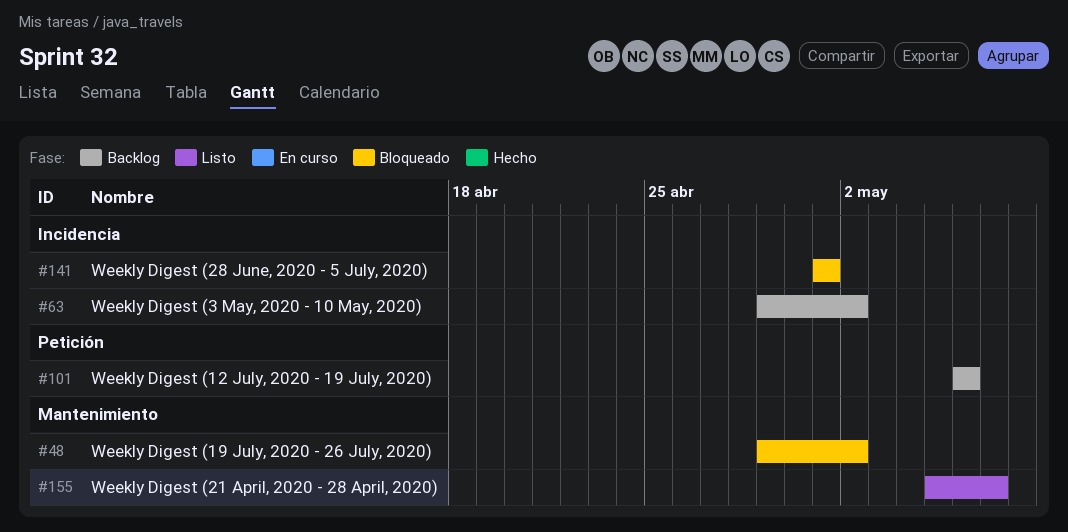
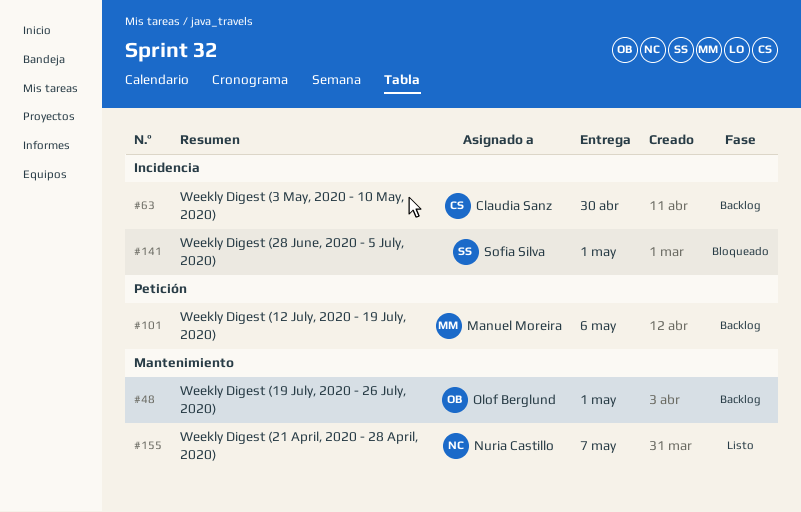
#48, status: Bloqueado -> Backlog
#48, due: May 2 -> May 1
#63, due: May 2 -> Apr 30

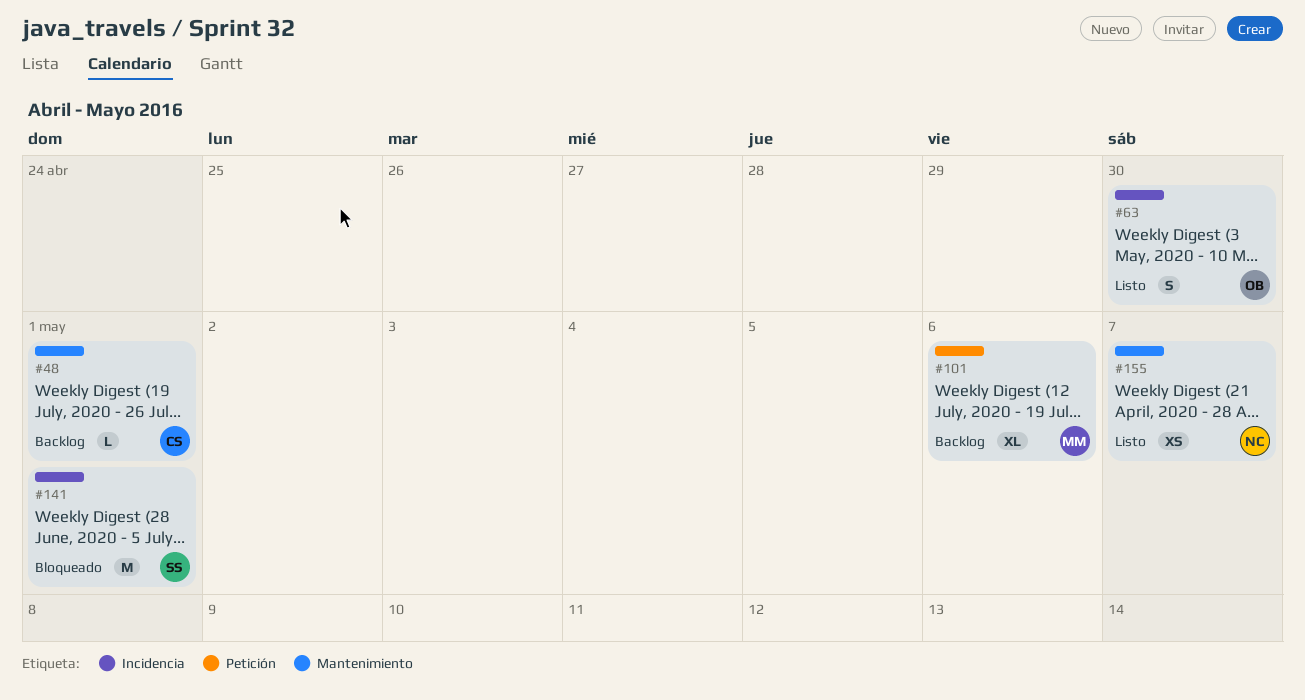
#48, owner: Olof Berglund -> Claudia Sanz
#63, status: Backlog -> Listo
#63, owner: Claudia Sanz -> Olof Berglund

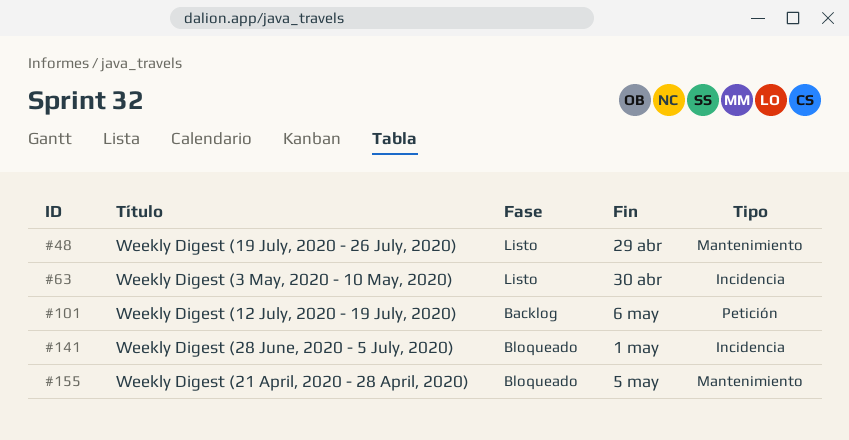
#48, status: Backlog -> Listo
#48, due: May 1 -> Apr 29
#155, status: Listo -> Bloqueado
#155, due: May 7 -> May 5

